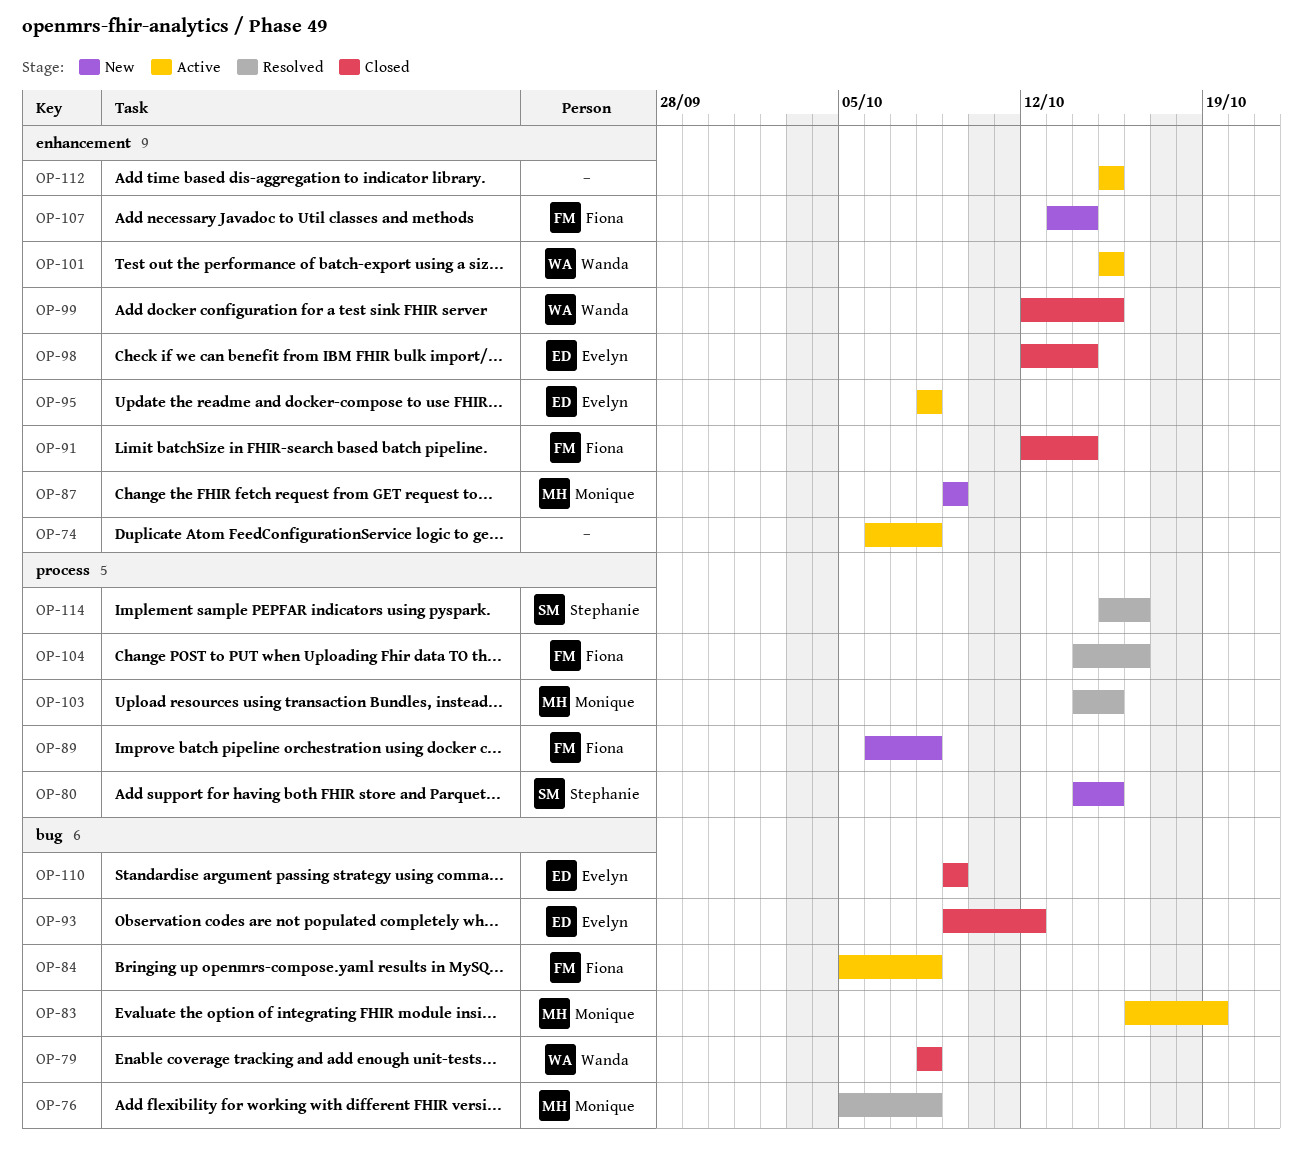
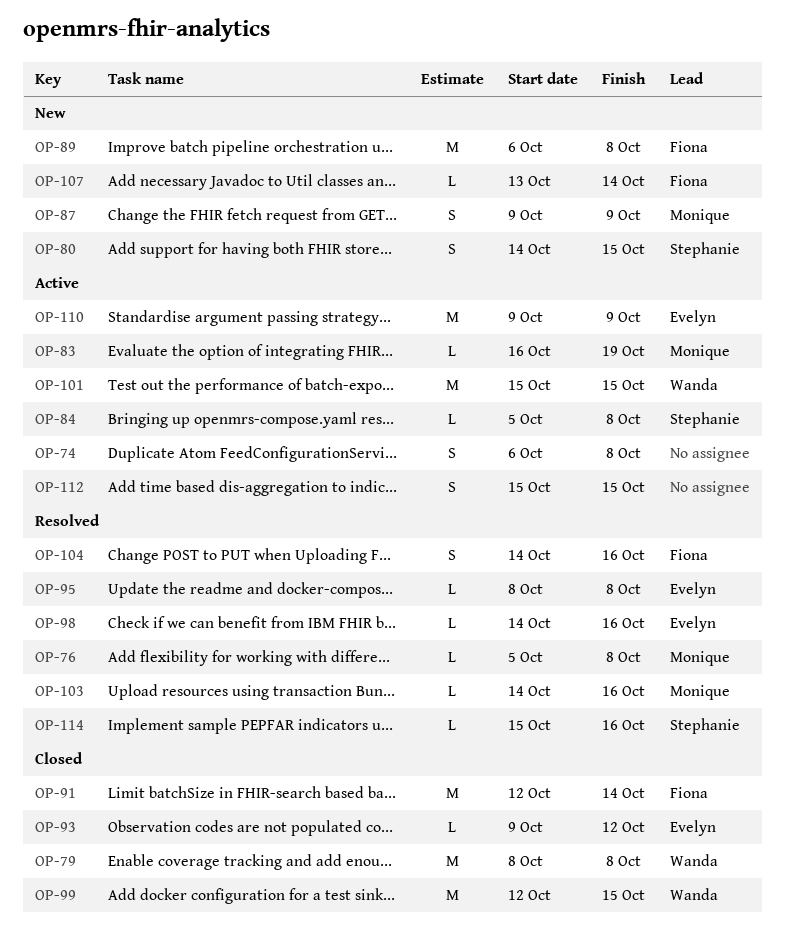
OP-84, owner: Fiona -> Stephanie
OP-95, status: Active -> Resolved
OP-98, status: Closed -> Resolved
OP-98, start: Oct 12 -> Oct 14
OP-98, due: Oct 14 -> Oct 16
OP-103, due: Oct 15 -> Oct 16
OP-110, status: Closed -> Active

